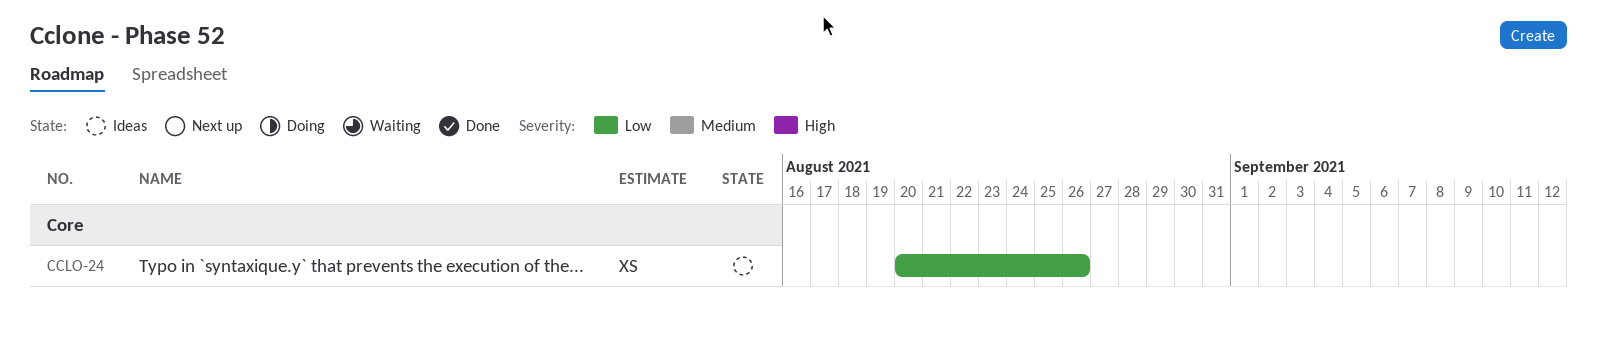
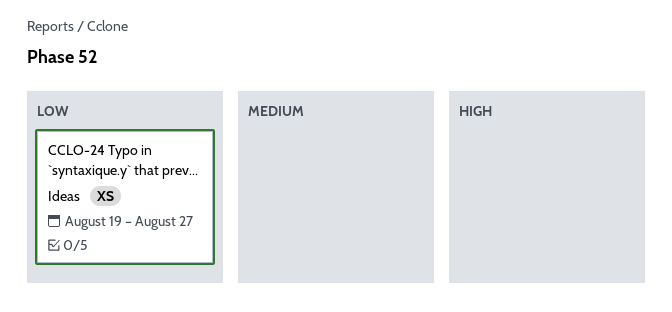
CCLO-24, start: Aug 20 -> Aug 19
CCLO-24, due: Aug 26 -> Aug 27

